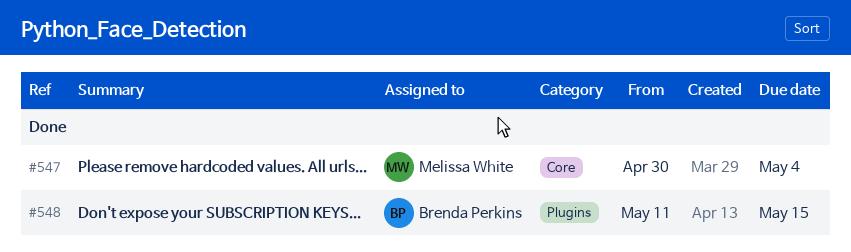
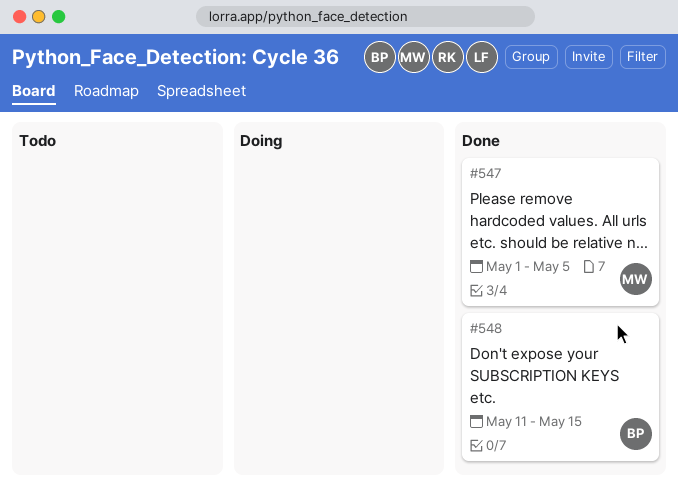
#547, start: Apr 30 -> May 1
#547, due: May 4 -> May 5

